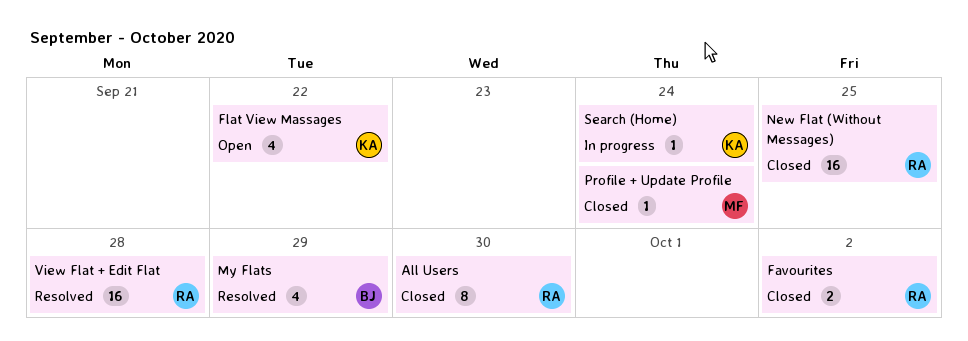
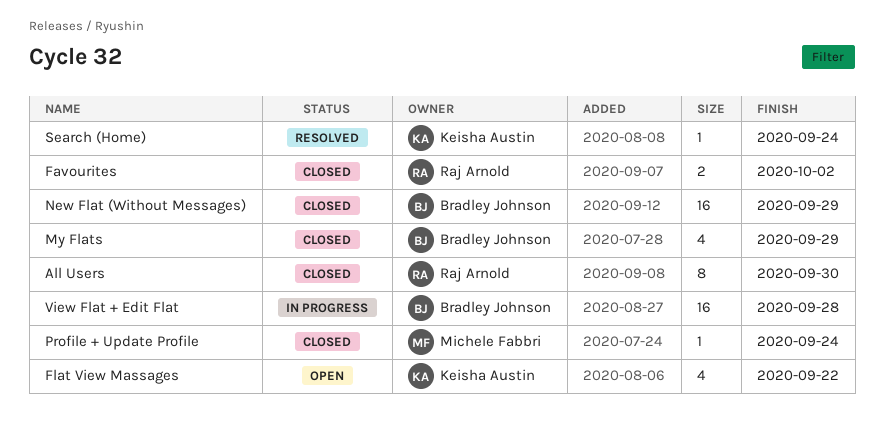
My Flats, status: Resolved -> Closed
New Flat (Without Messages), owner: Raj Arnold -> Bradley Johnson
New Flat (Without Messages), due: Sep 25 -> Sep 29
Search (Home), status: In progress -> Resolved
View Flat + Edit Flat, status: Resolved -> In progress
View Flat + Edit Flat, owner: Raj Arnold -> Bradley Johnson

